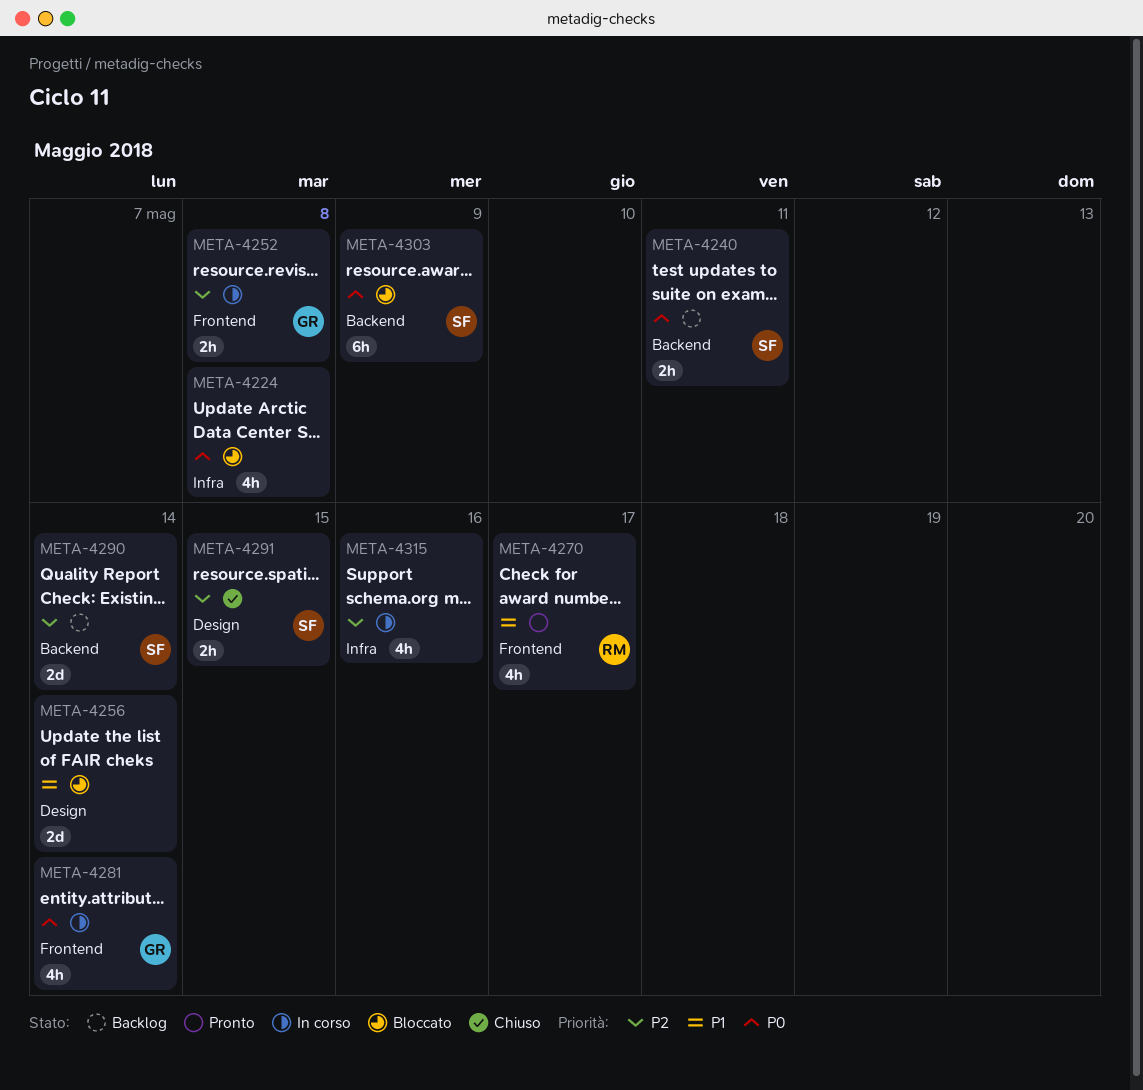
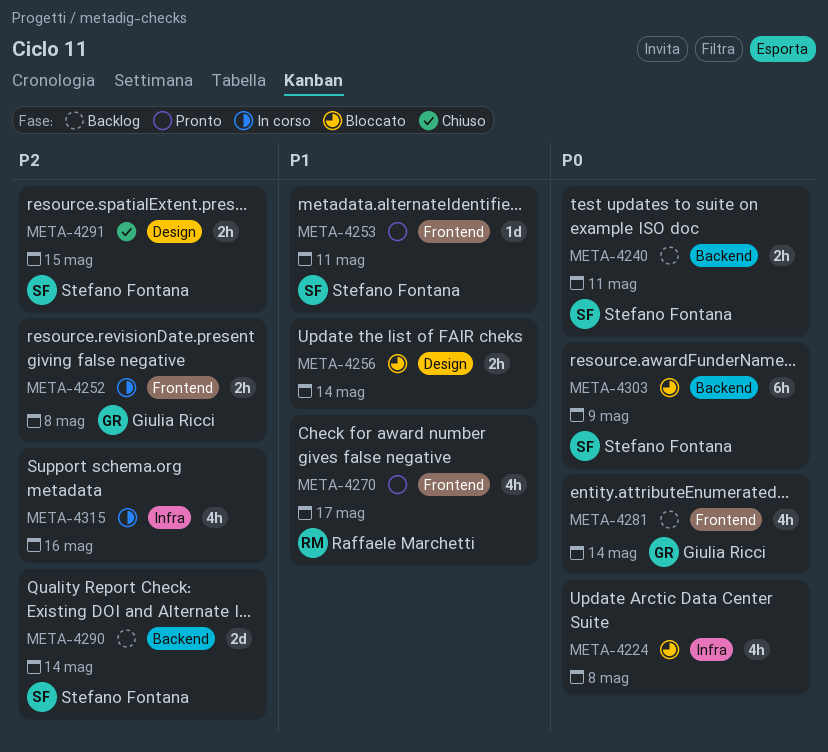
META-4253: none -> present
META-4256, estimate: 2d -> 2h
META-4281, status: In corso -> Backlog

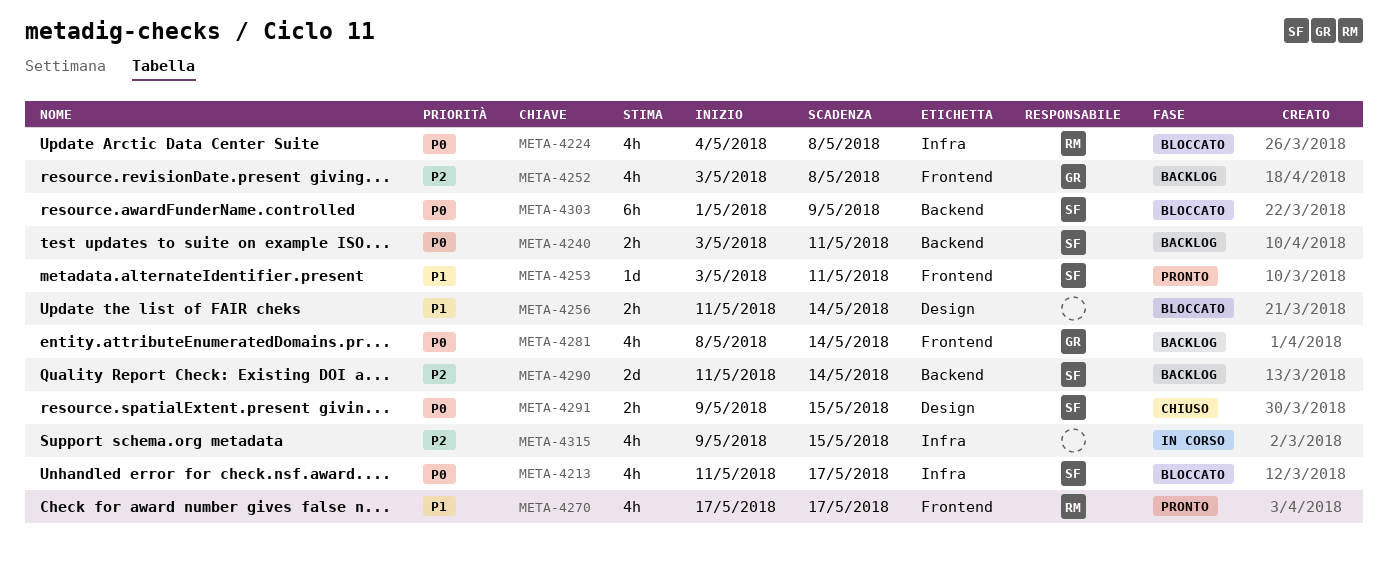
META-4213: none -> present
META-4224, owner: none -> Raffaele Marchetti
META-4252, status: In corso -> Backlog
META-4252, estimate: 2h -> 4h
META-4291, priority: P2 -> P0
META-4315, due: May 16 -> May 15

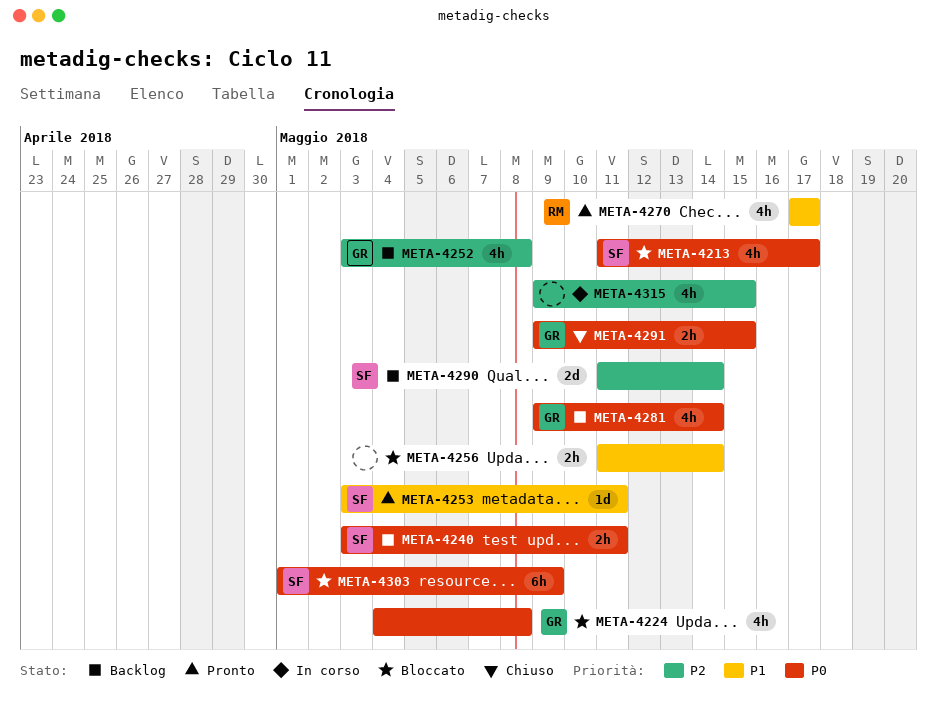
META-4224, owner: RM -> GR
META-4281, start: May 8 -> May 9
META-4291, owner: SF -> GR

